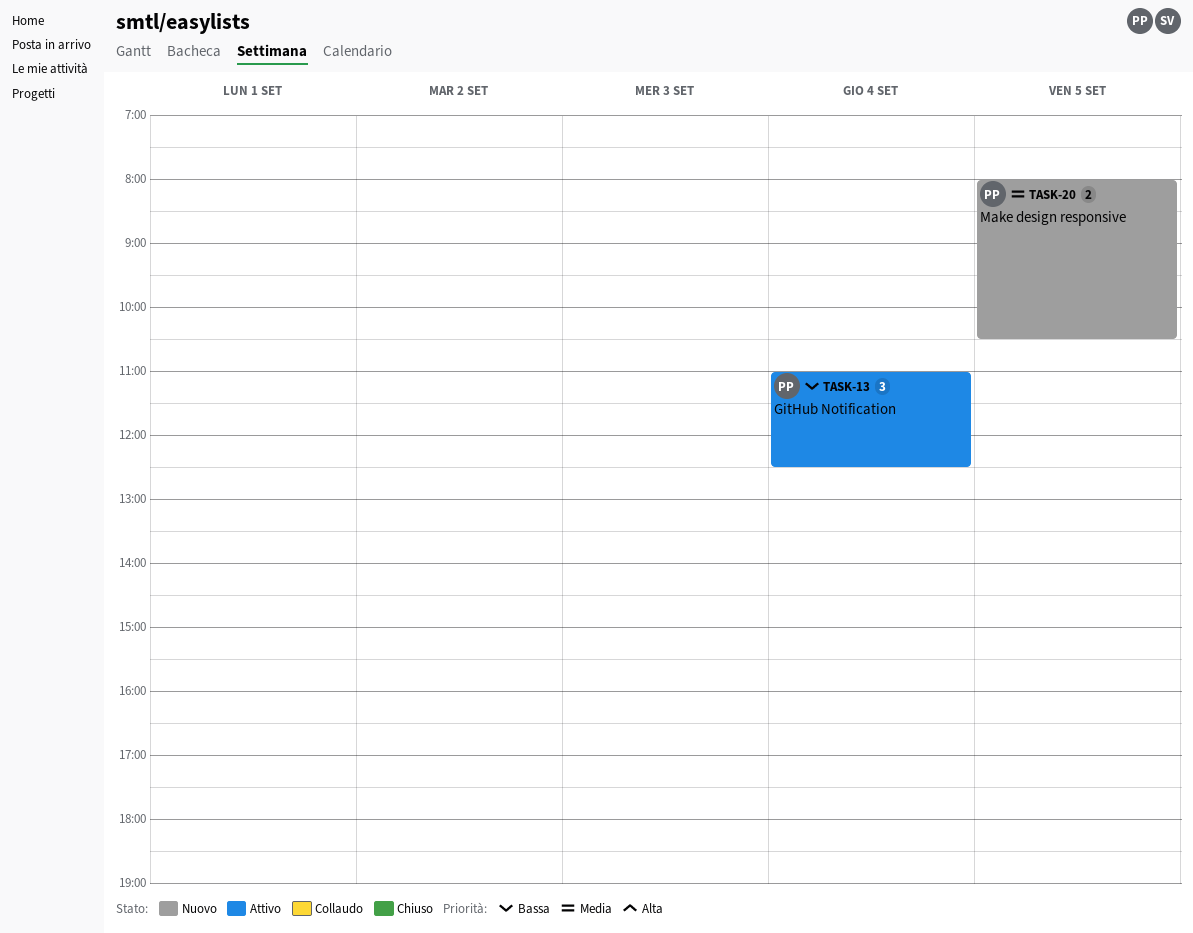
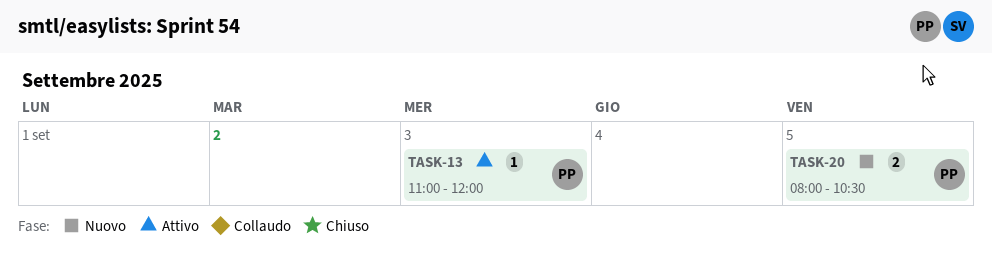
TASK-13, estimate: 3 -> 1
TASK-13, day: Sep 4 -> Sep 3
TASK-13, ends: 12:30 -> 12:00

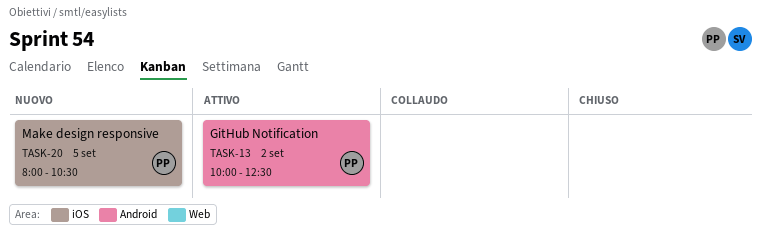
TASK-13, day: Sep 3 -> Sep 2
TASK-13, begins: 11:00 -> 10:00
TASK-13, ends: 12:00 -> 12:30

